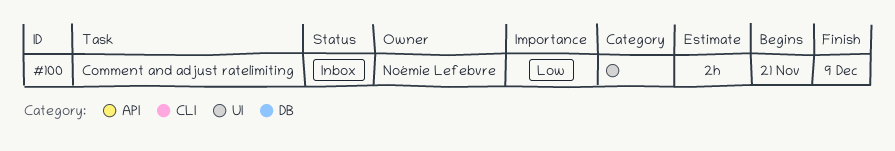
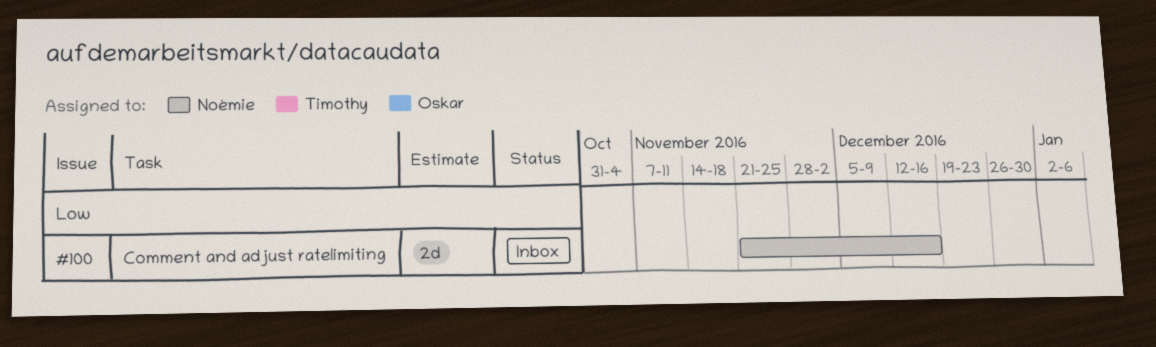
#100, estimate: 2h -> 2d
#100, due: Dec 9 -> Dec 16

